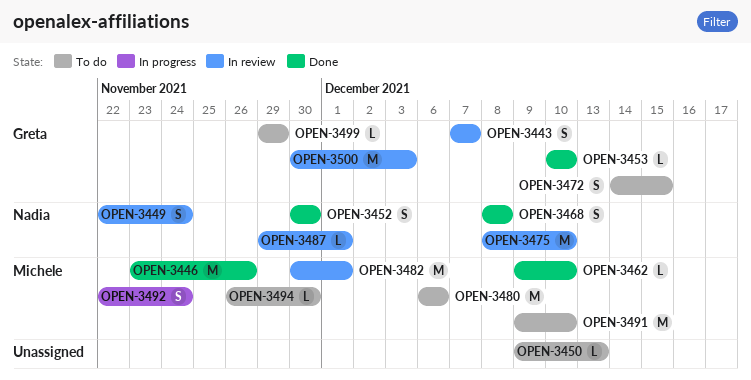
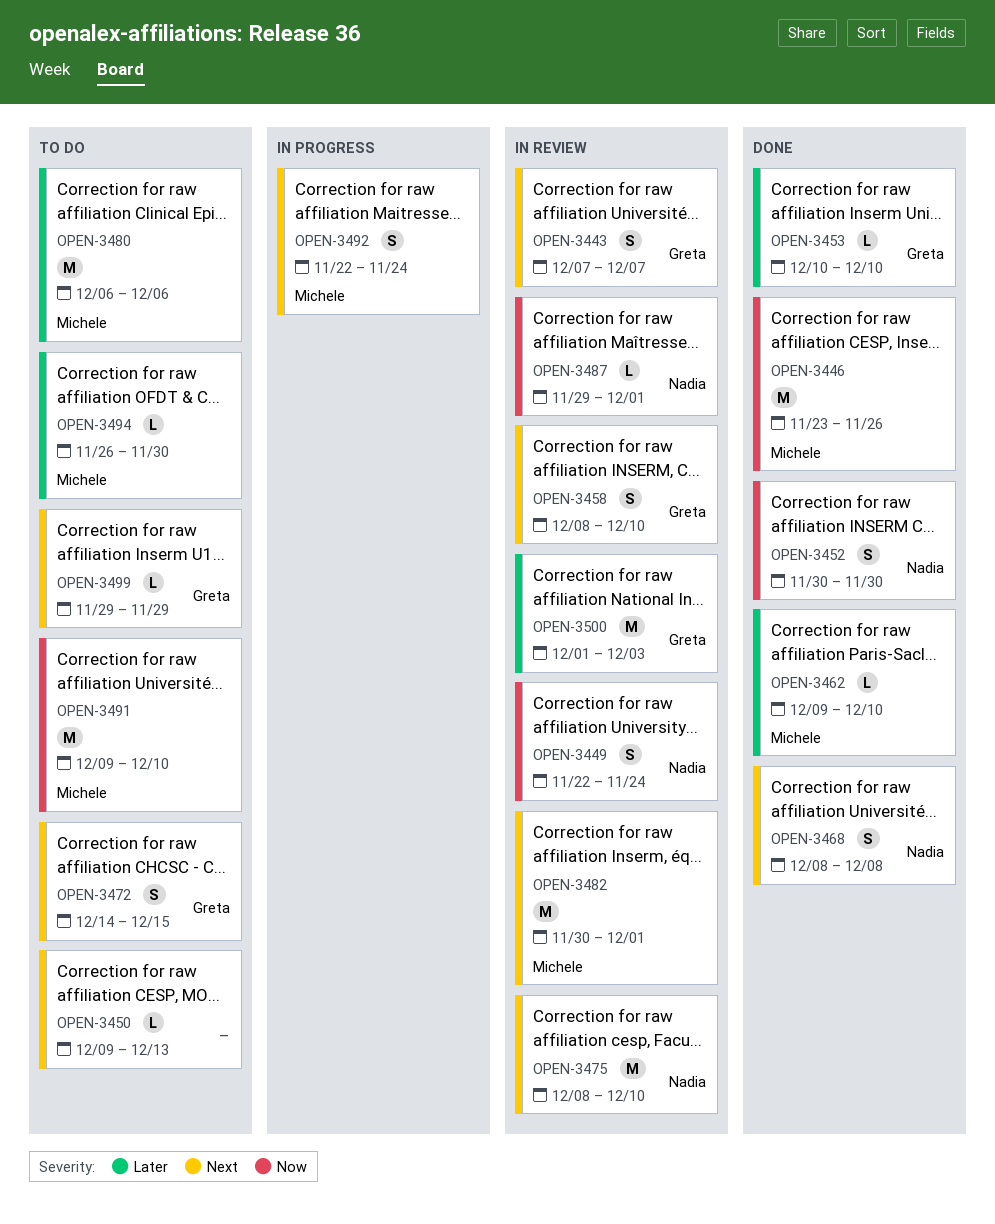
OPEN-3458: none -> present
OPEN-3500, start: Nov 30 -> Dec 1

